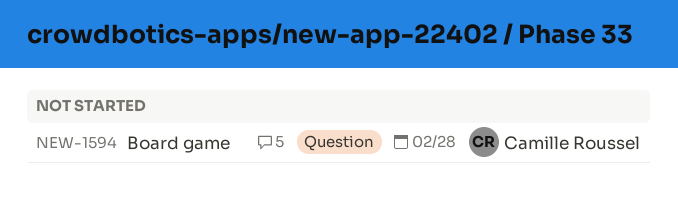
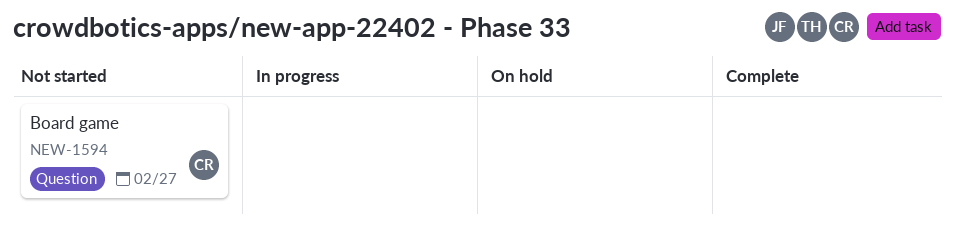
NEW-1594, due: Feb 28 -> Feb 27

